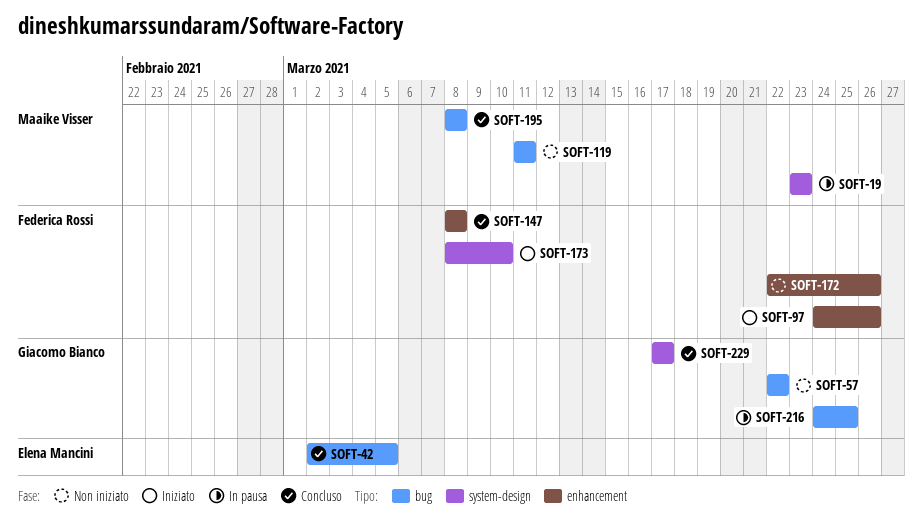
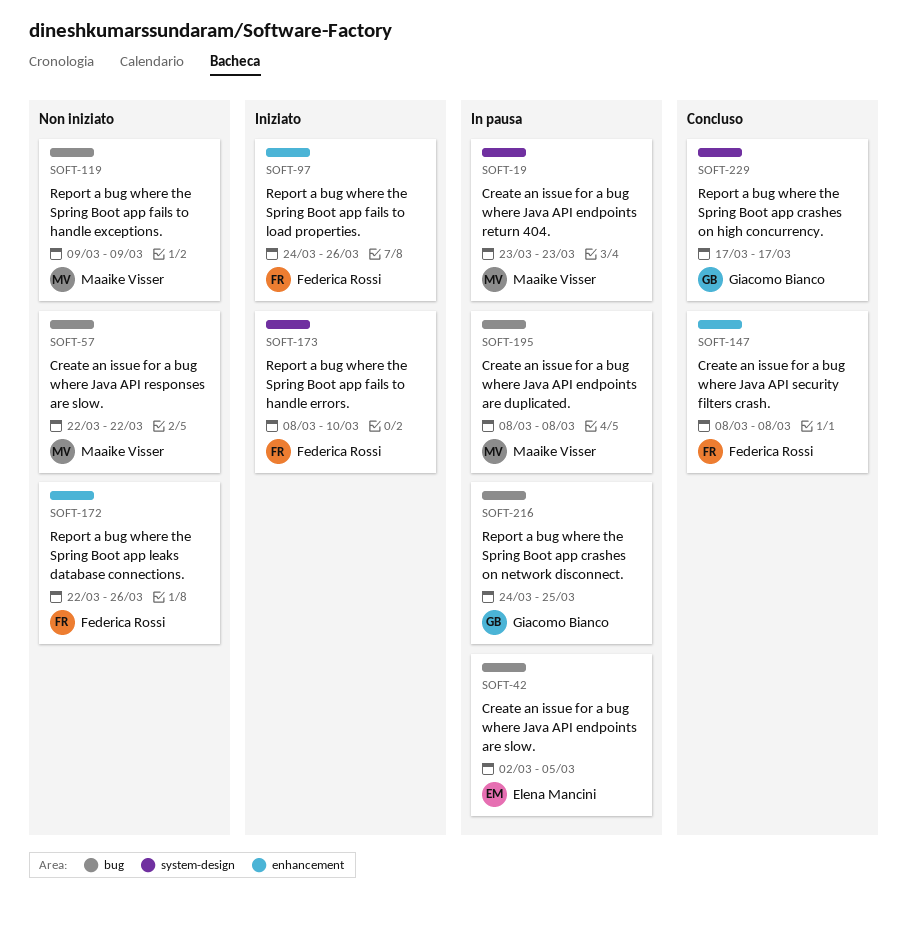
SOFT-42, status: Concluso -> In pausa
SOFT-57, owner: Giacomo Bianco -> Maaike Visser
SOFT-119, start: Mar 11 -> Mar 9
SOFT-119, due: Mar 11 -> Mar 9
SOFT-195, status: Concluso -> In pausa

